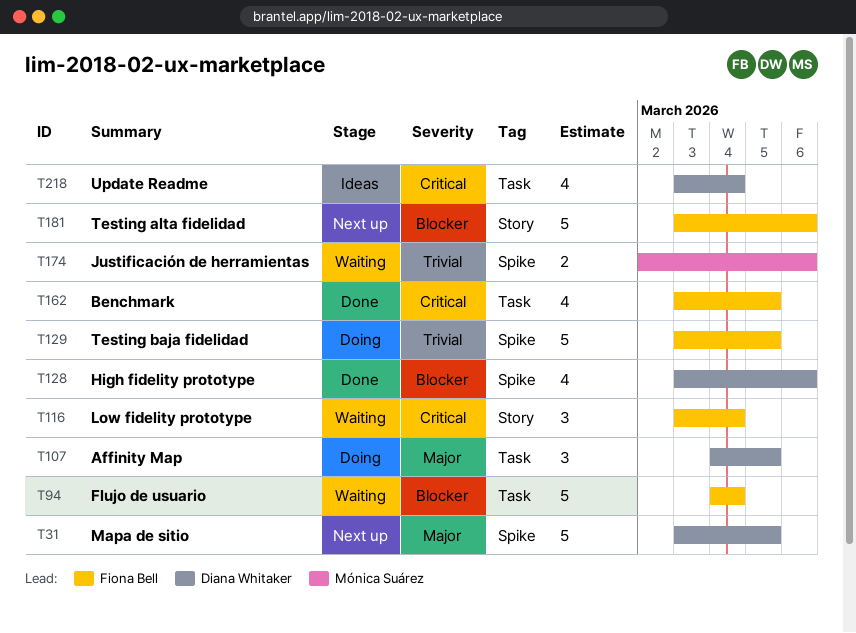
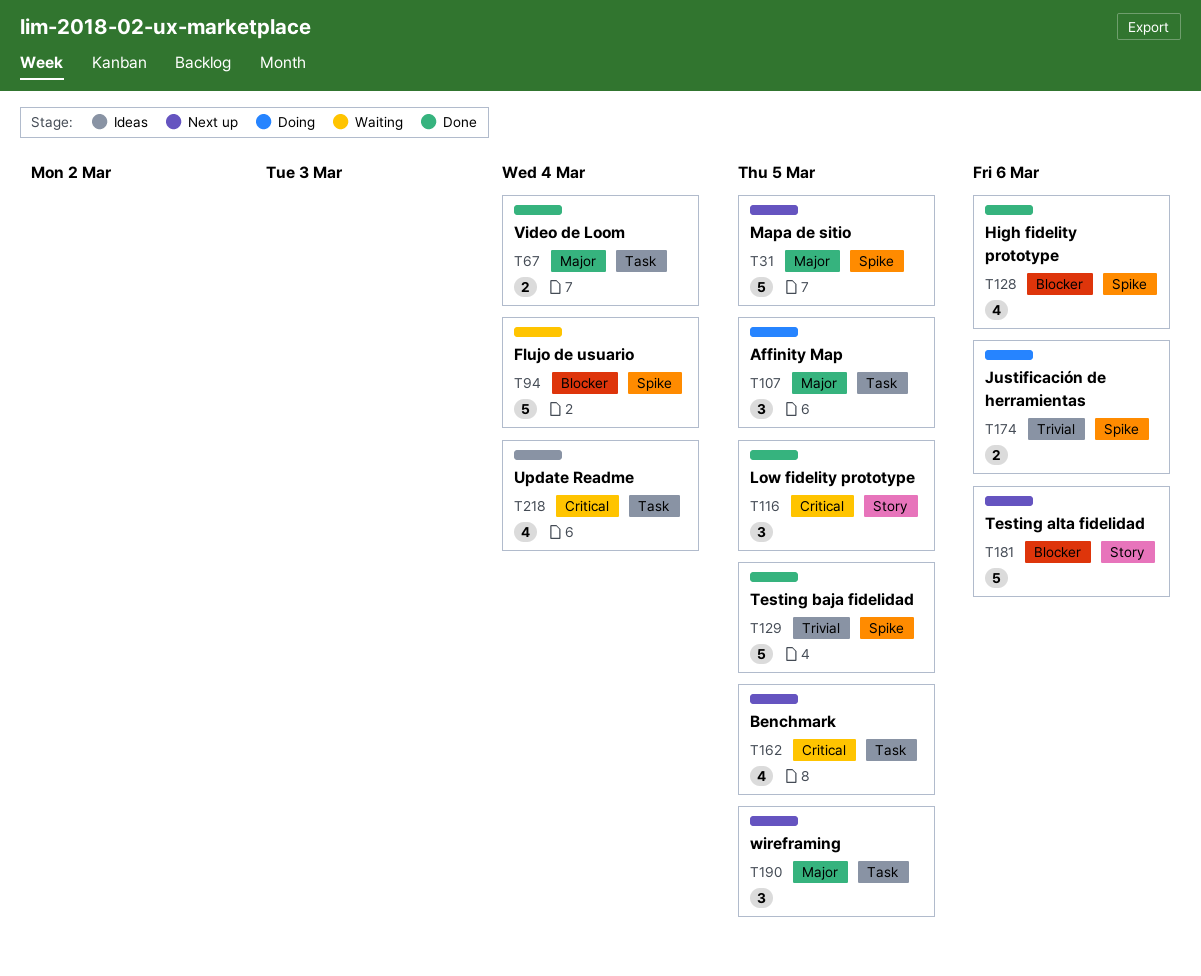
T67: none -> present
T94, label: Task -> Spike
T116, status: Waiting -> Done
T116, due: Mar 4 -> Mar 5
T129, status: Doing -> Done
T162, status: Done -> Next up
T174, status: Waiting -> Doing
T190: none -> present

